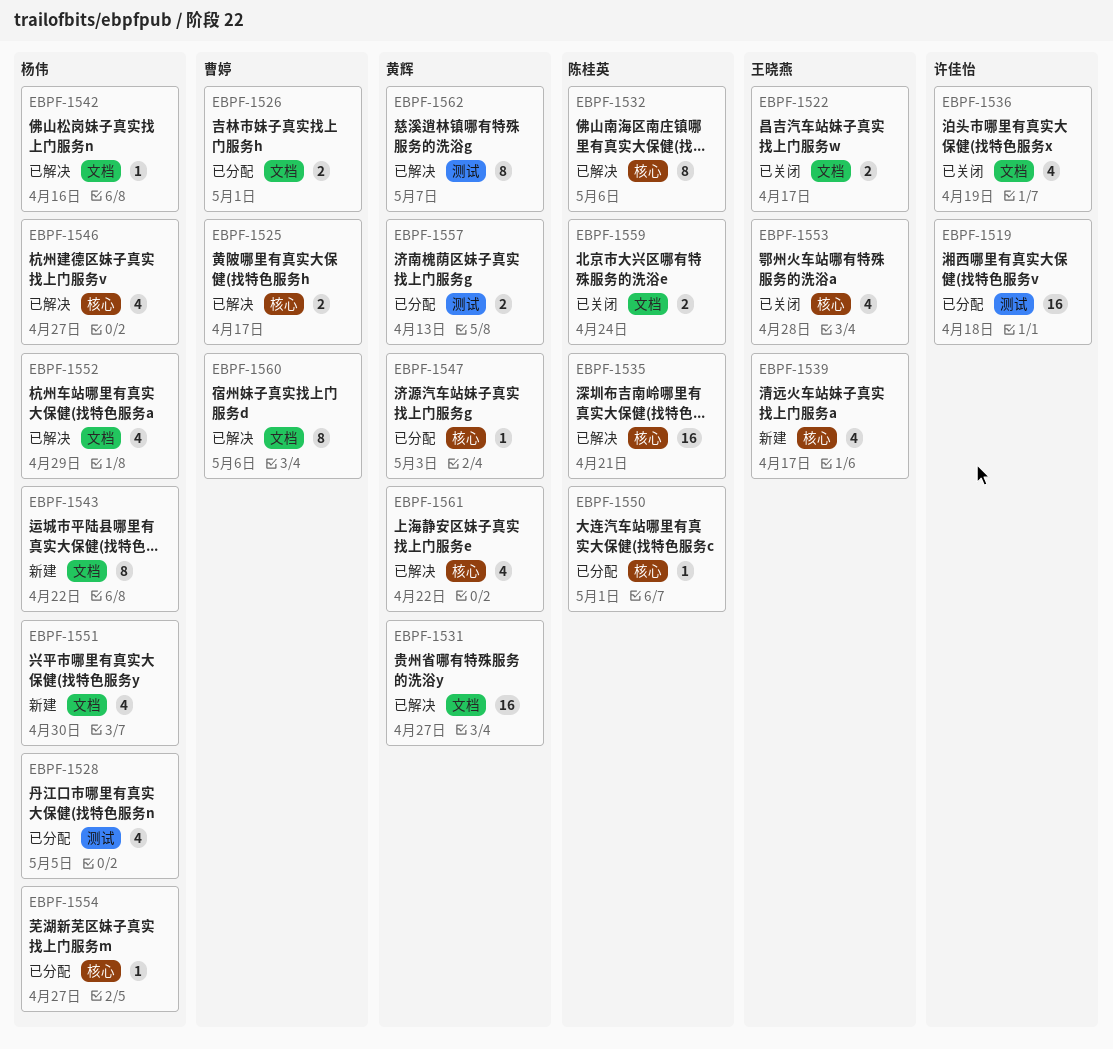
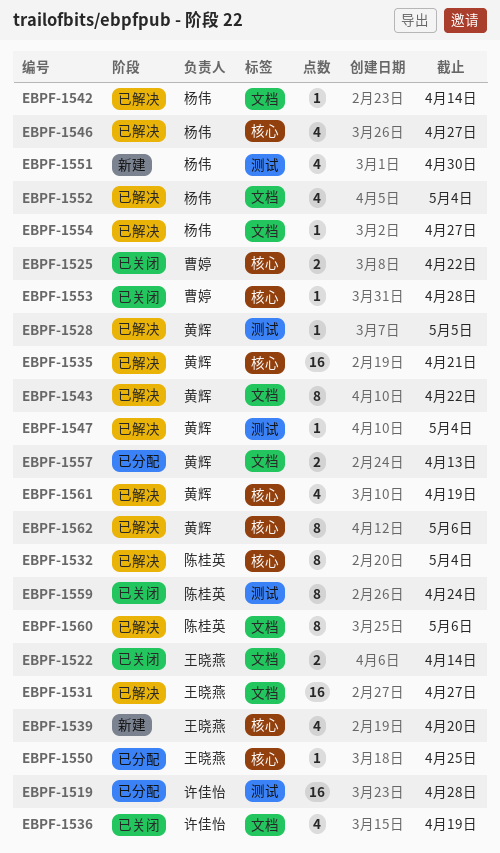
EBPF-1519, due: Apr 18 -> Apr 28
EBPF-1522, due: Apr 17 -> Apr 14
EBPF-1525, status: 已解决 -> 已关闭
EBPF-1525, due: Apr 17 -> Apr 22
EBPF-1526: present -> none
EBPF-1528, status: 已分配 -> 已解决
EBPF-1528, owner: 杨伟 -> 黄辉
EBPF-1528, estimate: 4 -> 1
EBPF-1531, owner: 黄辉 -> 王晓燕
EBPF-1532, due: May 6 -> May 4
EBPF-1535, owner: 陈桂英 -> 黄辉
EBPF-1539, due: Apr 17 -> Apr 20
EBPF-1542, due: Apr 16 -> Apr 14
EBPF-1543, status: 新建 -> 已解决
EBPF-1543, owner: 杨伟 -> 黄辉
EBPF-1547, status: 已分配 -> 已解决
EBPF-1547, label: 核心 -> 测试
EBPF-1547, due: May 3 -> May 4
EBPF-1550, owner: 陈桂英 -> 王晓燕
EBPF-1550, due: May 1 -> Apr 25
EBPF-1551, label: 文档 -> 测试
EBPF-1552, due: Apr 29 -> May 4
EBPF-1553, owner: 王晓燕 -> 曹婷
EBPF-1553, estimate: 4 -> 1
EBPF-1554, status: 已分配 -> 已解决
EBPF-1554, label: 核心 -> 文档
EBPF-1557, label: 测试 -> 文档
EBPF-1559, label: 文档 -> 测试
EBPF-1559, estimate: 2 -> 8
EBPF-1560, owner: 曹婷 -> 陈桂英
EBPF-1561, due: Apr 22 -> Apr 19
EBPF-1562, label: 测试 -> 核心
EBPF-1562, due: May 7 -> May 6

